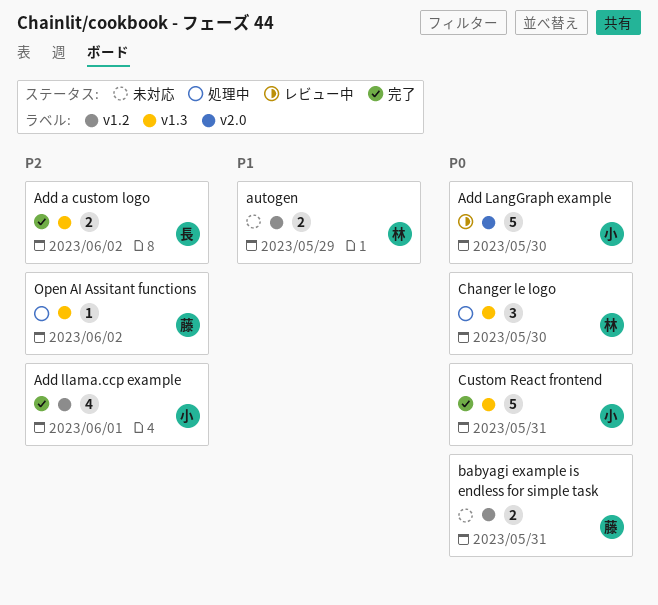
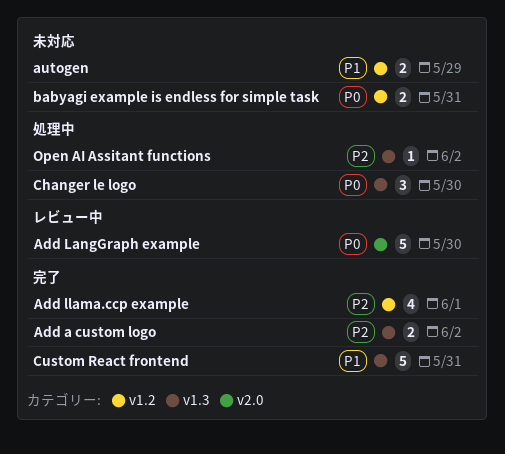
Custom React frontend, priority: P0 -> P1

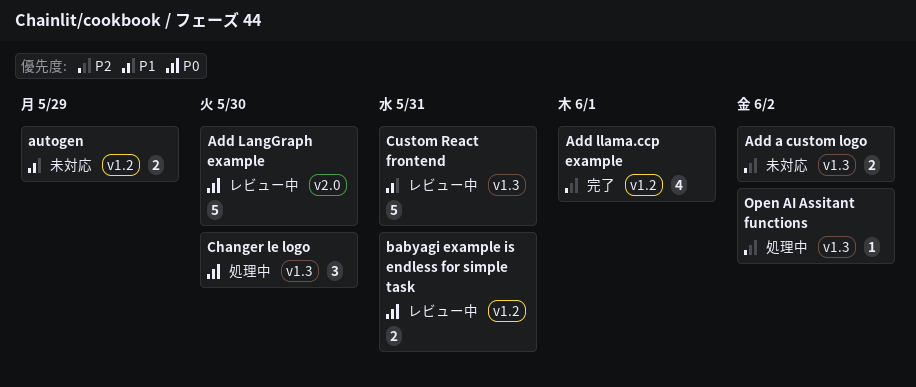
Add a custom logo, status: 完了 -> 未対応
babyagi example is endless for simple task, status: 未対応 -> レビュー中
Custom React frontend, status: 完了 -> レビュー中

